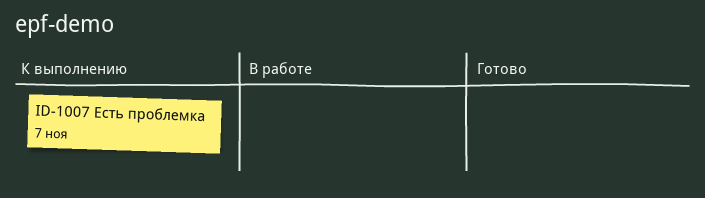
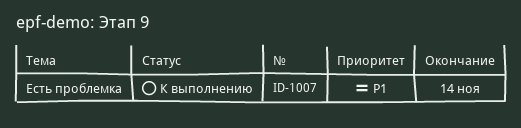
ID-1007, due: Nov 7 -> Nov 14

